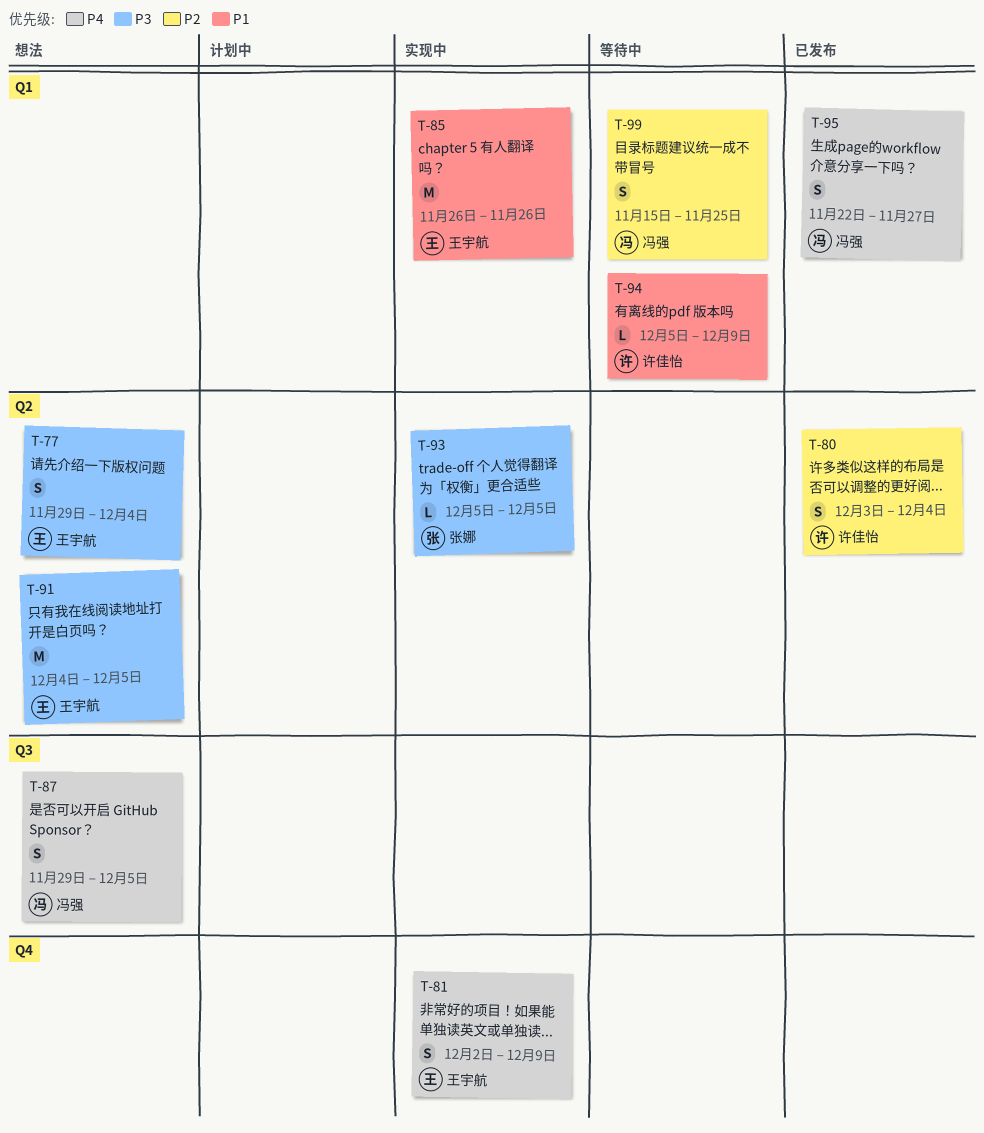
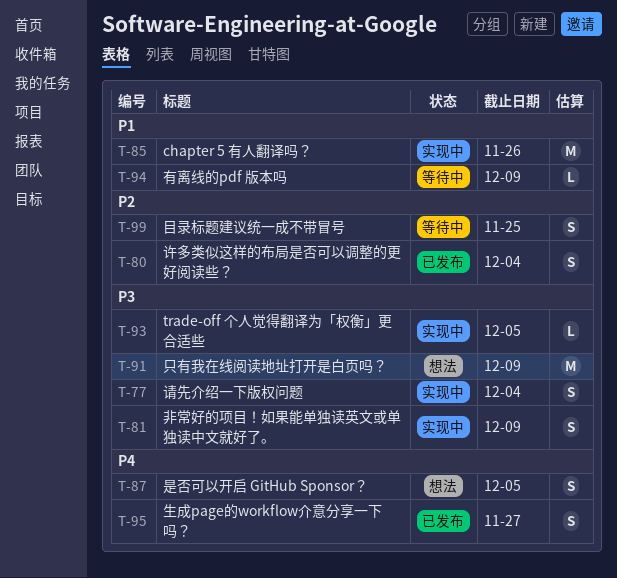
T-77, status: 想法 -> 实现中
T-81, priority: P4 -> P3
T-91, due: Dec 5 -> Dec 9

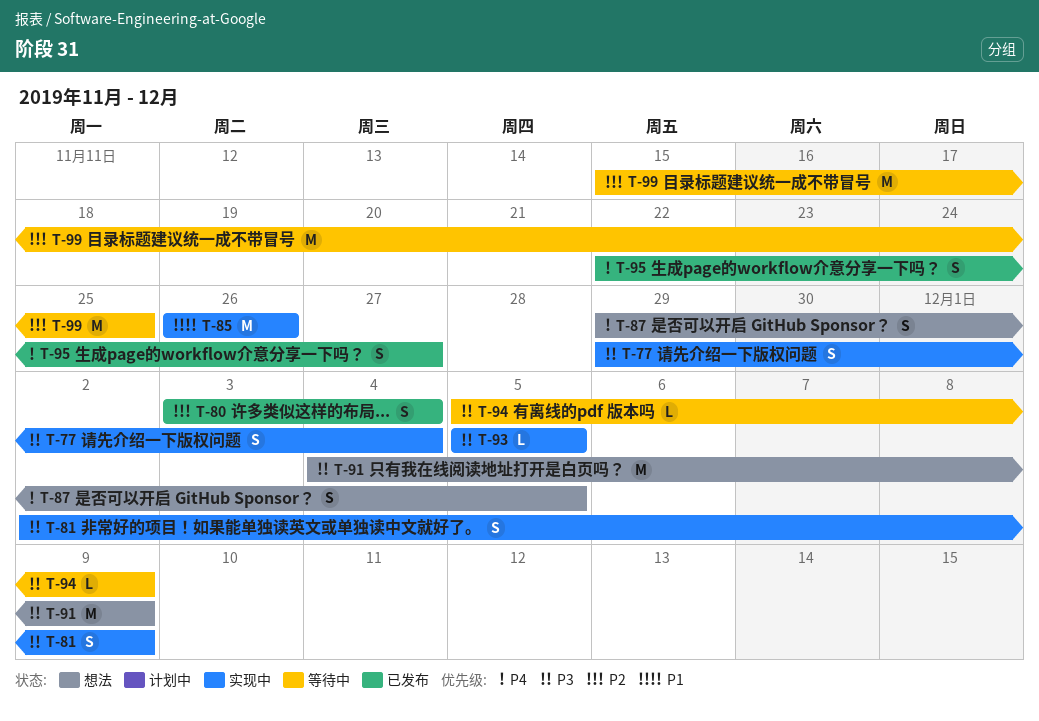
T-94, priority: P1 -> P3
T-99, estimate: S -> M

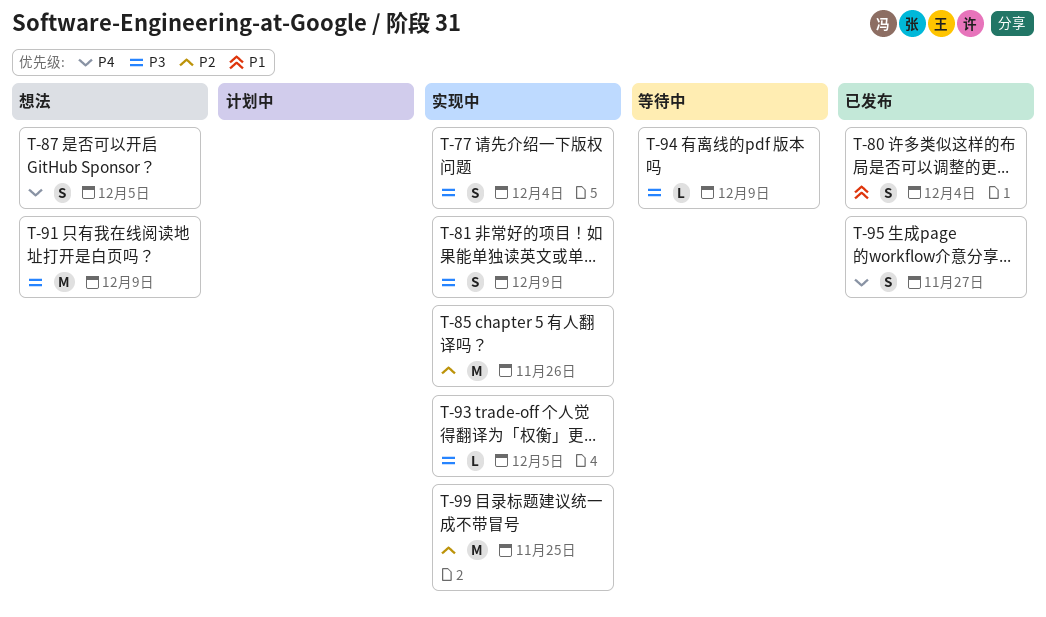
T-80, priority: P2 -> P1
T-85, priority: P1 -> P2
T-99, status: 等待中 -> 实现中

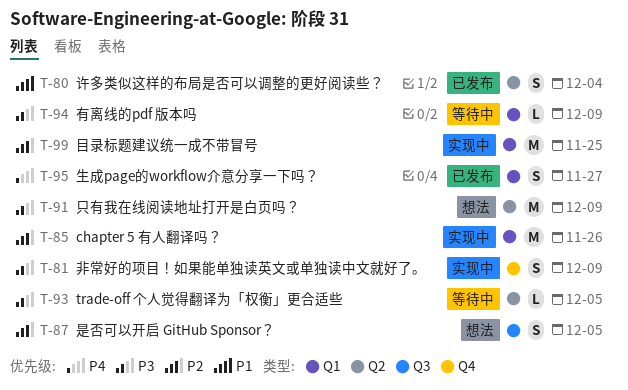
T-77: present -> none
T-87, priority: P4 -> P2
T-93, status: 实现中 -> 等待中

